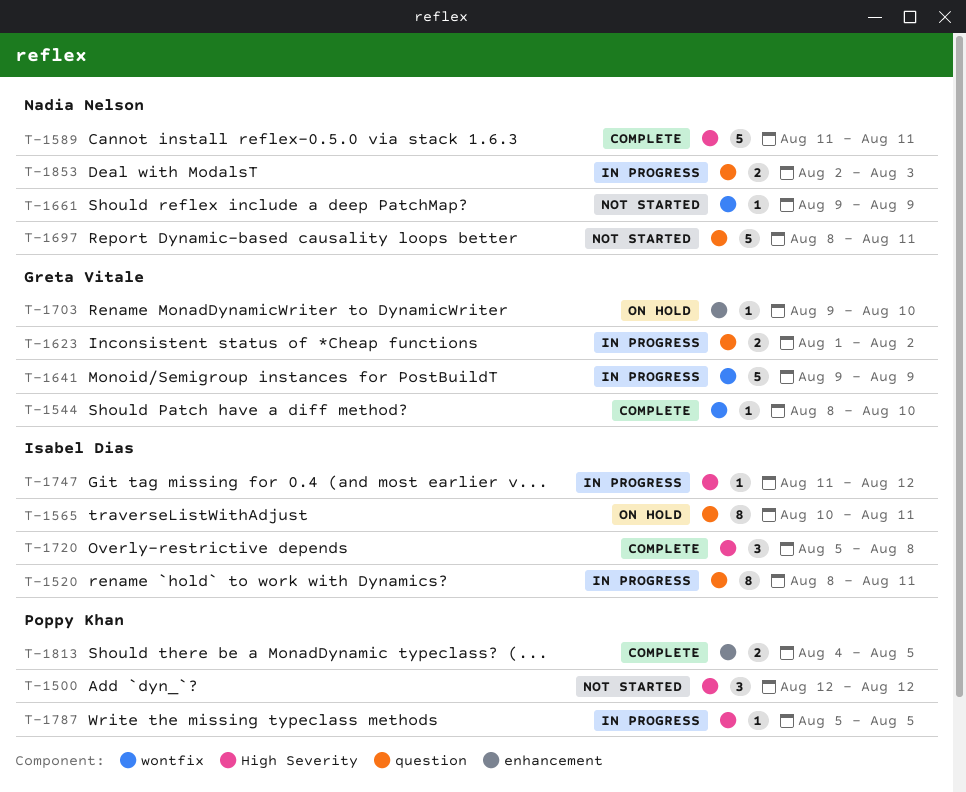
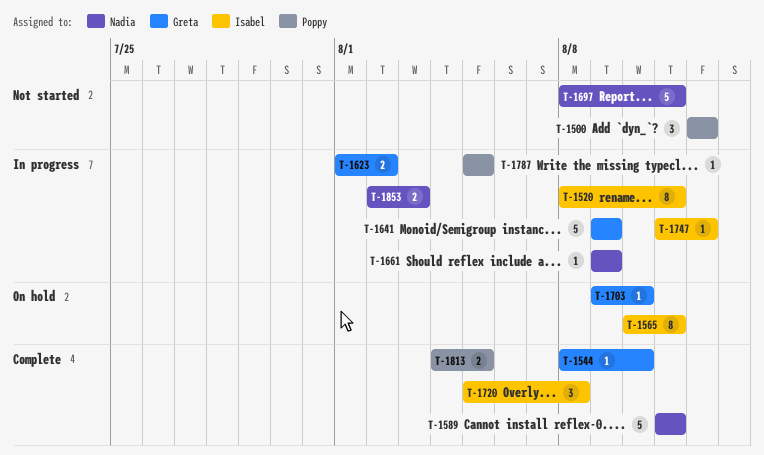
T-1661, status: Not started -> In progress

